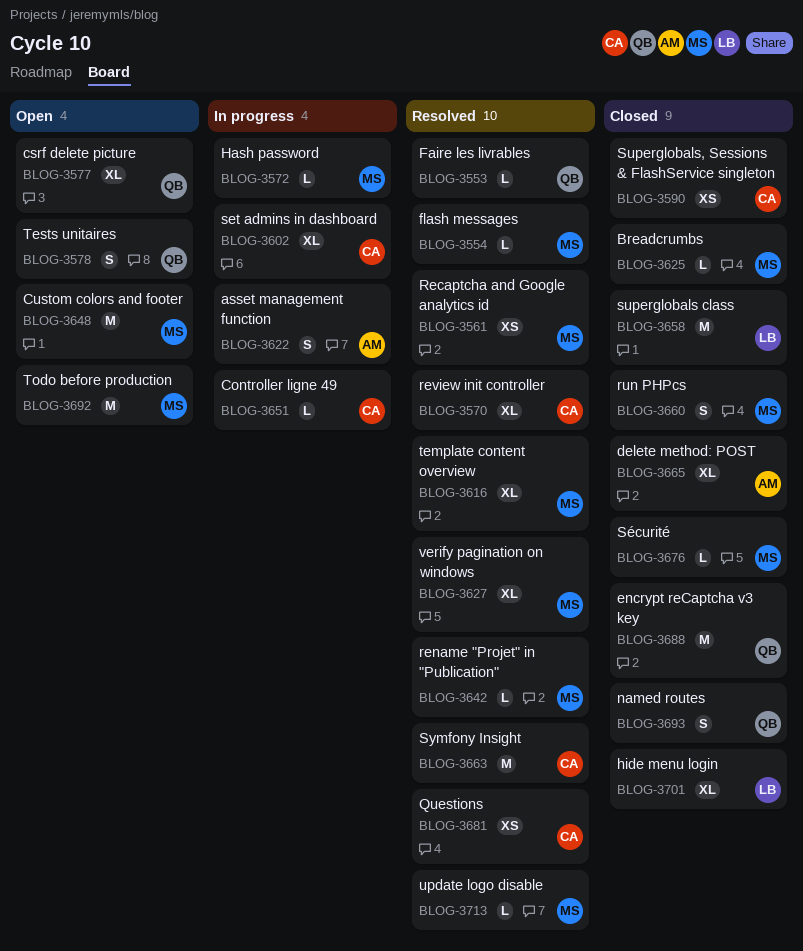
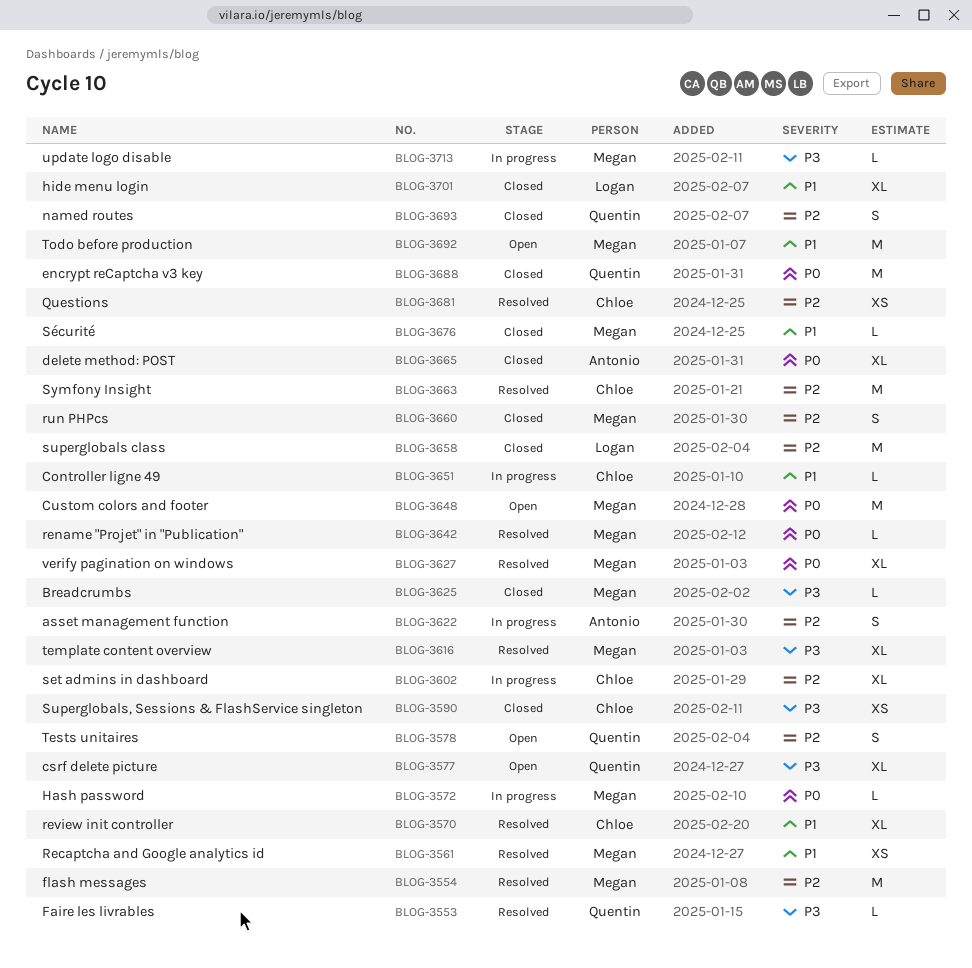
BLOG-3554, estimate: L -> M
BLOG-3713, status: Resolved -> In progress

